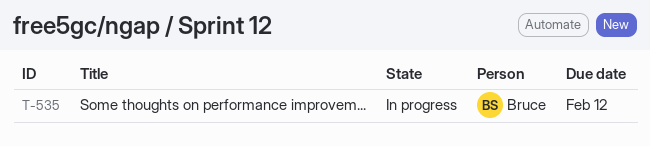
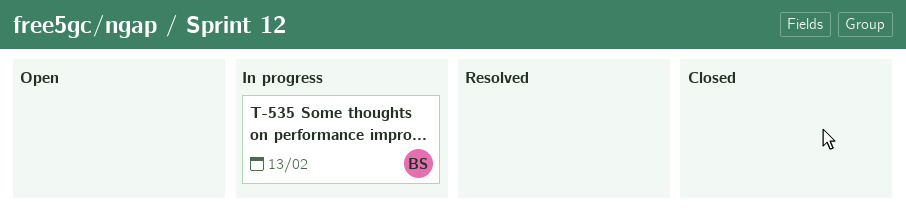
T-535, due: Feb 12 -> Feb 13

